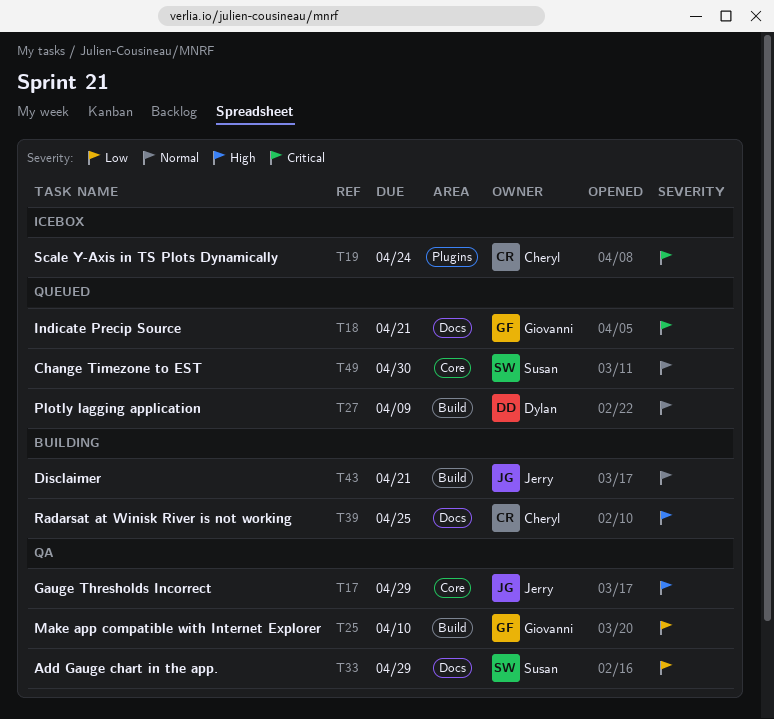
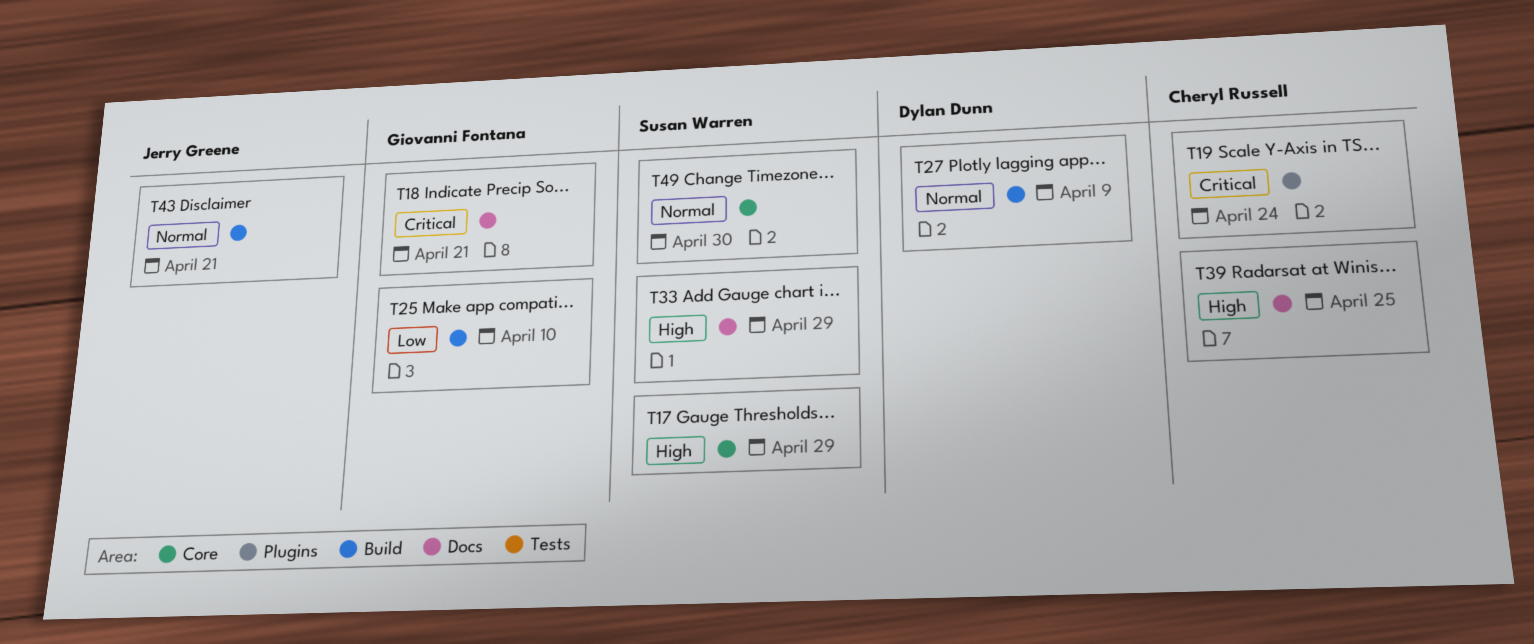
T17, owner: Jerry Greene -> Susan Warren
T33, priority: Low -> High

